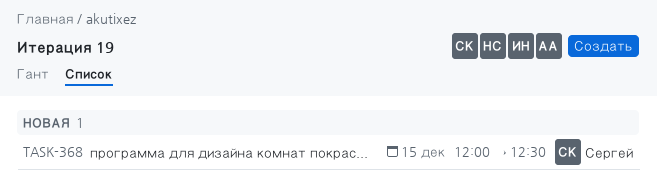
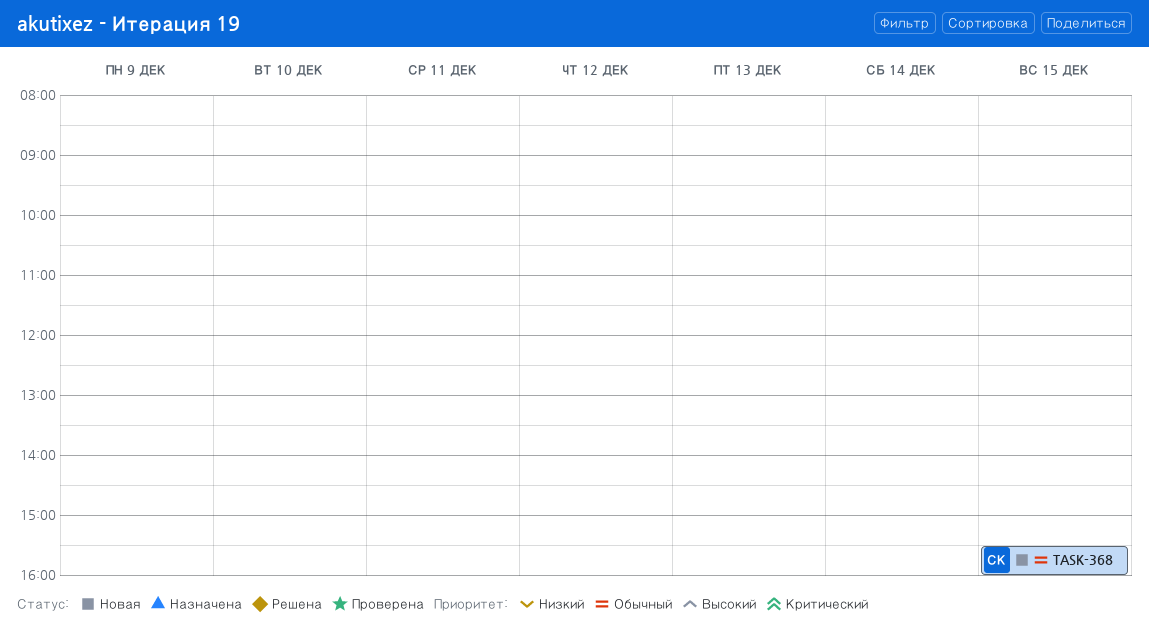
TASK-368, begins: 12:00 -> 15:30
TASK-368, ends: 12:30 -> 16:00

